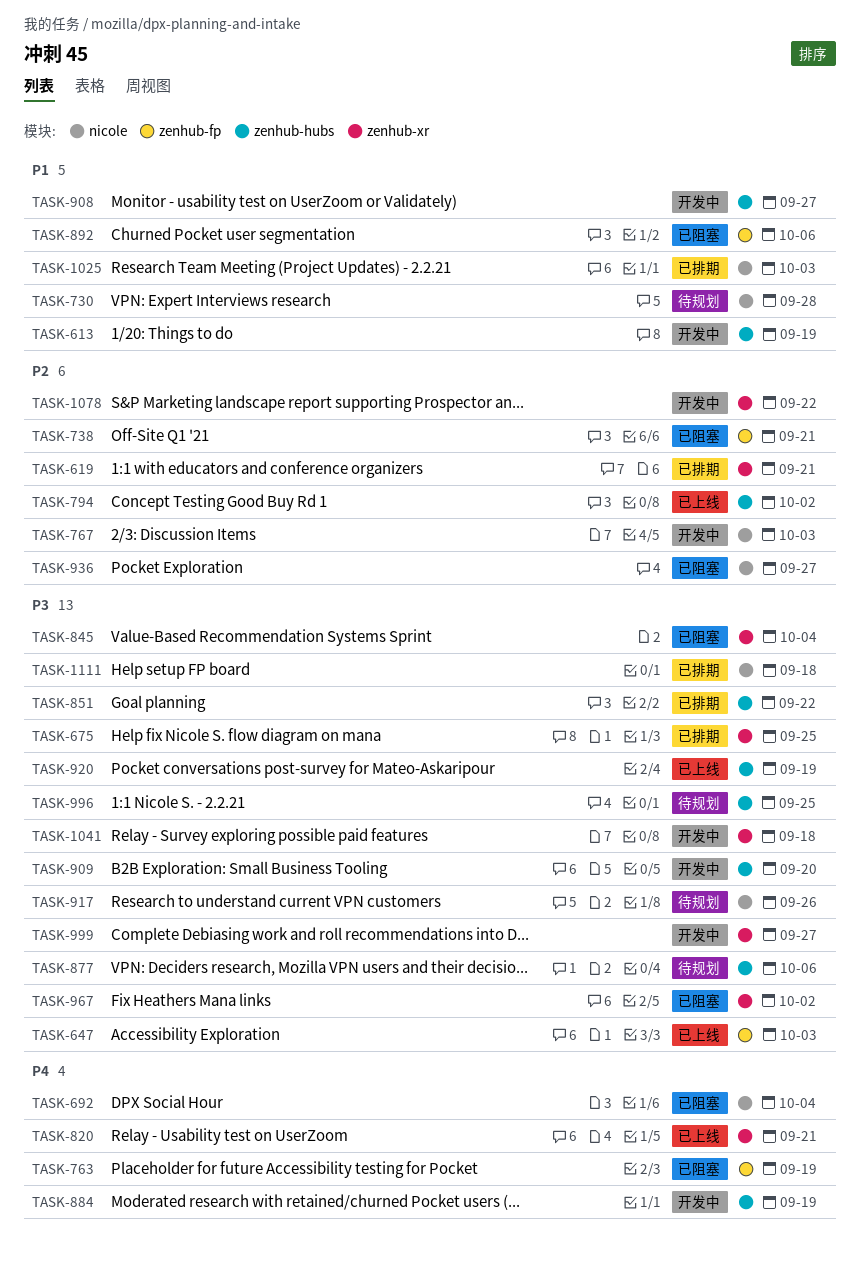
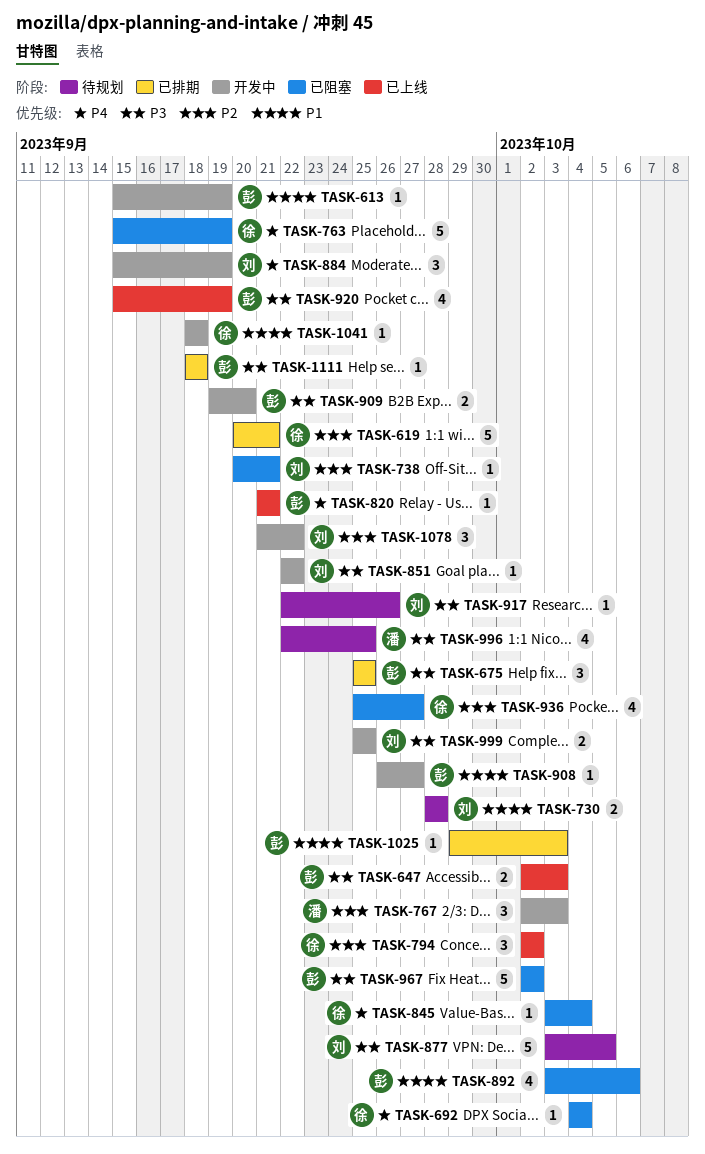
TASK-845, priority: P3 -> P4
TASK-851, status: 已排期 -> 开发中
TASK-877, due: Oct 6 -> Oct 5
TASK-999, due: Sep 27 -> Sep 25
TASK-1041, priority: P3 -> P1

